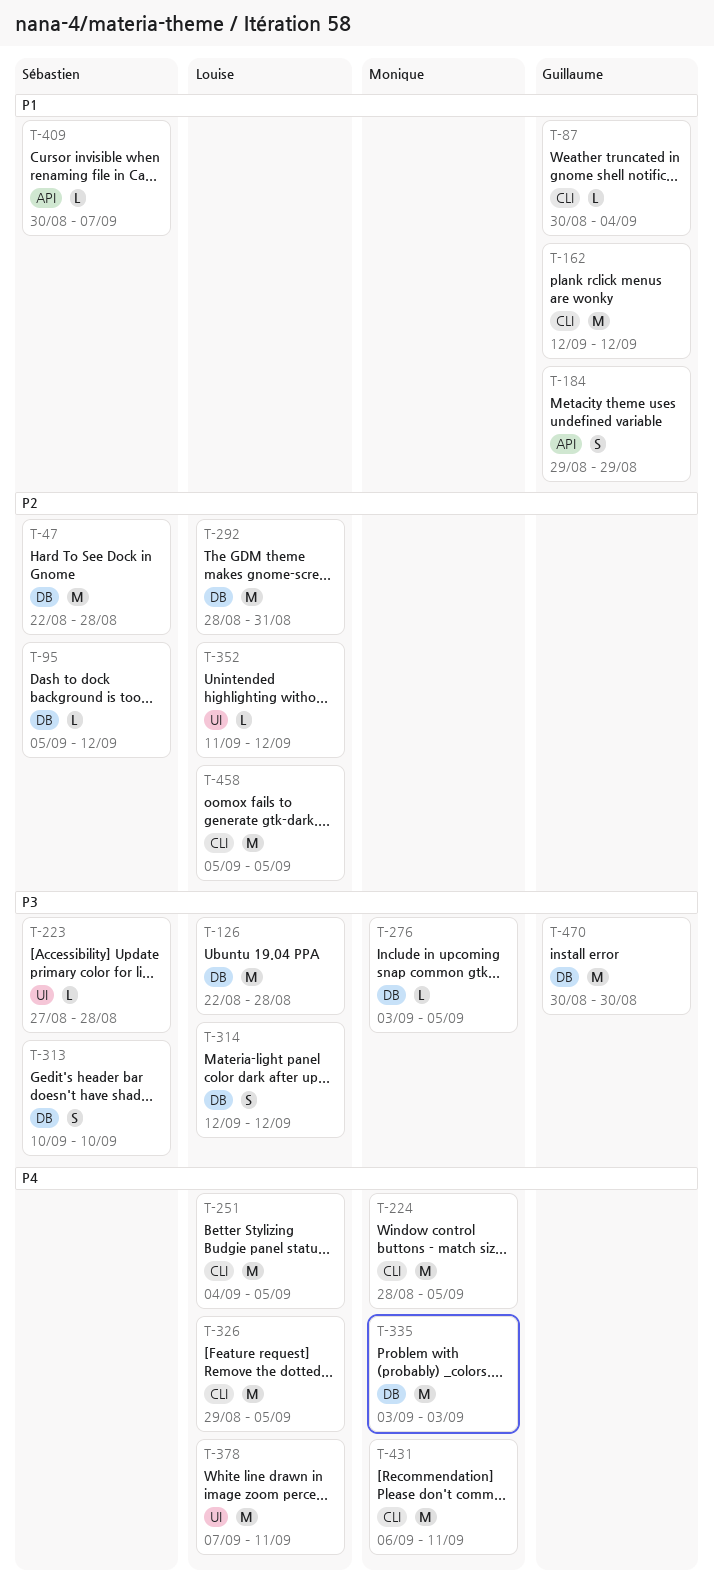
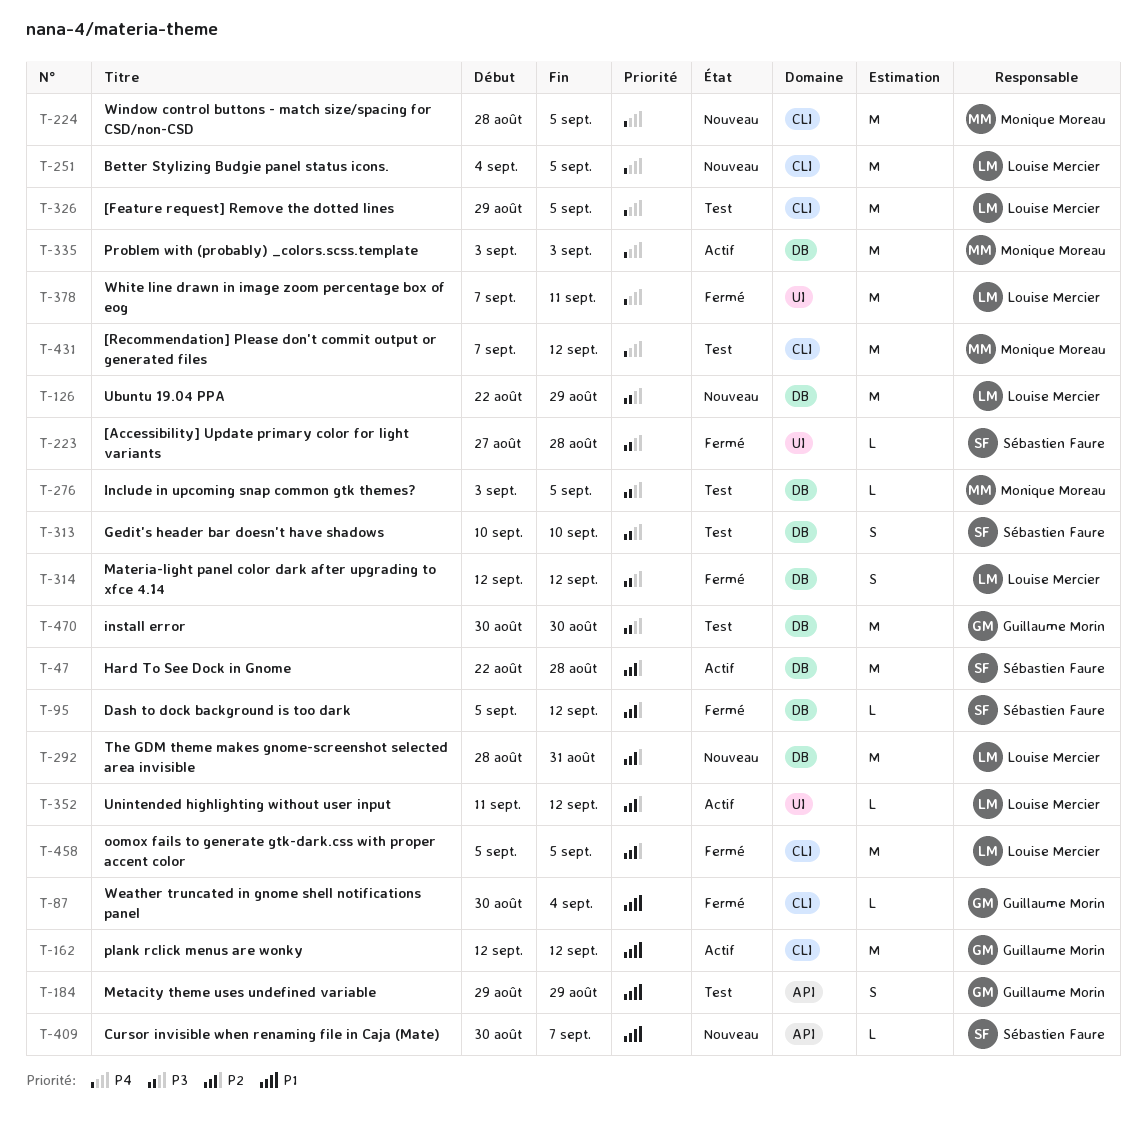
T-126, due: Aug 28 -> Aug 29
T-431, start: Sep 6 -> Sep 7
T-431, due: Sep 11 -> Sep 12

